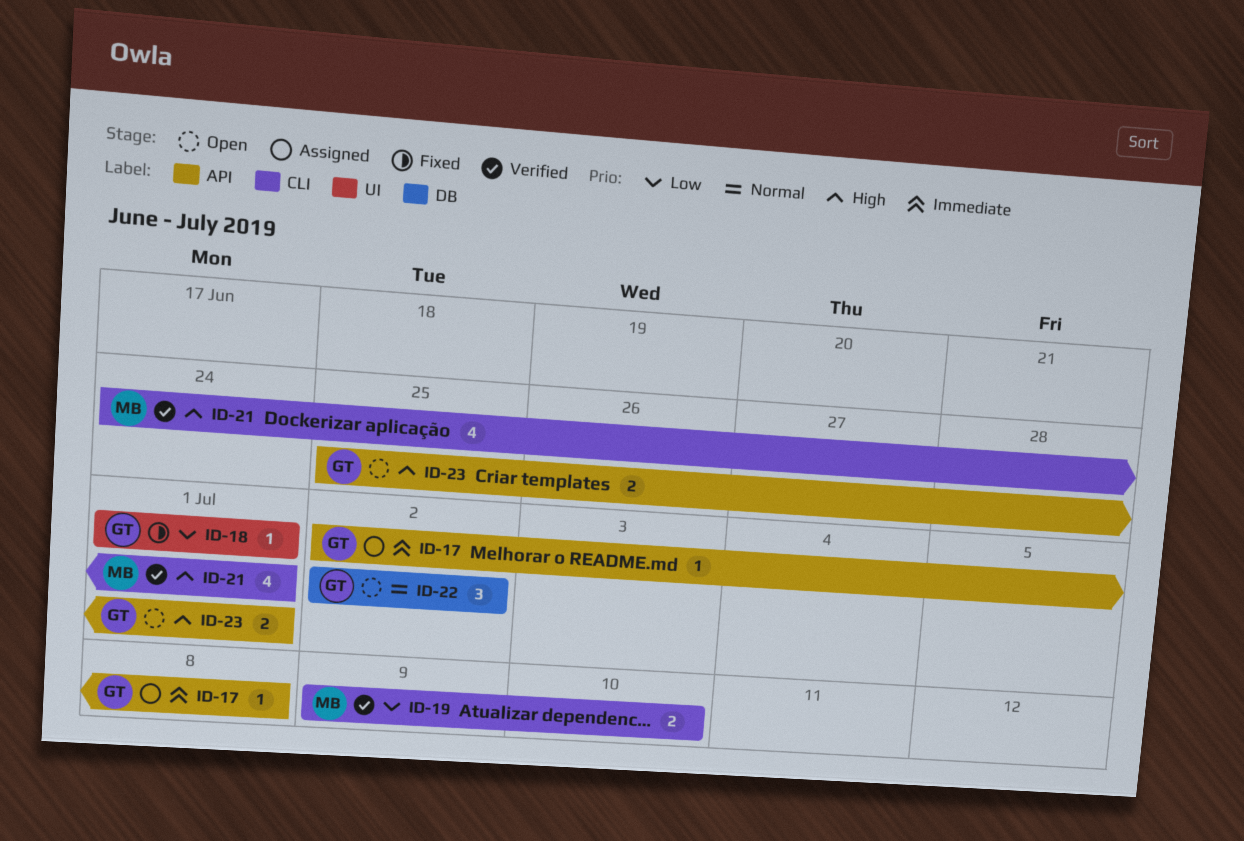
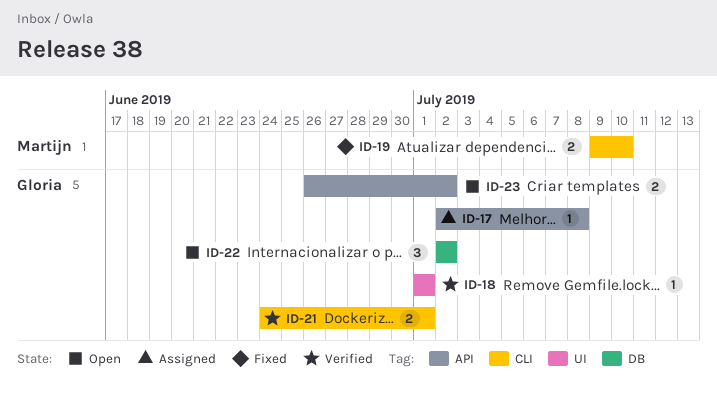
ID-18, status: Fixed -> Verified
ID-19, status: Verified -> Fixed
ID-21, owner: Martijn -> Gloria
ID-21, estimate: 4 -> 2
ID-23, start: Jun 25 -> Jun 26
ID-23, due: Jul 1 -> Jul 2

